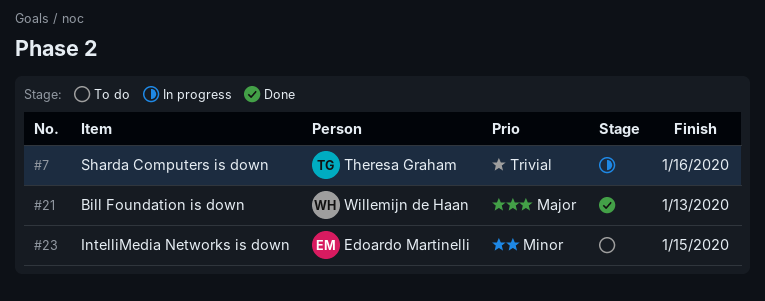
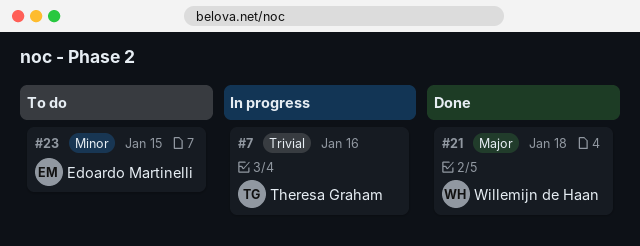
#21, due: Jan 13 -> Jan 18

